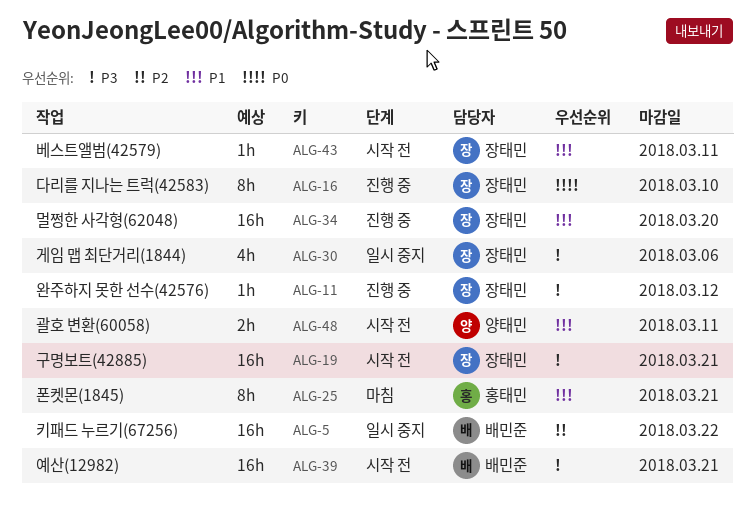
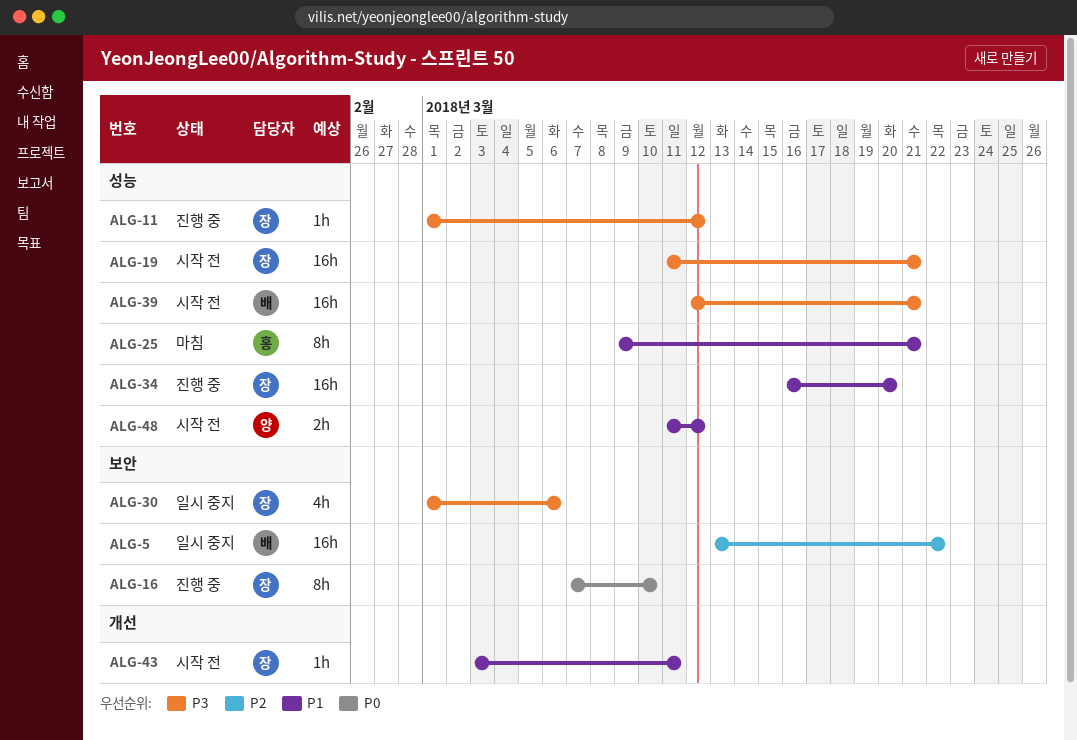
ALG-48, due: Mar 11 -> Mar 12

